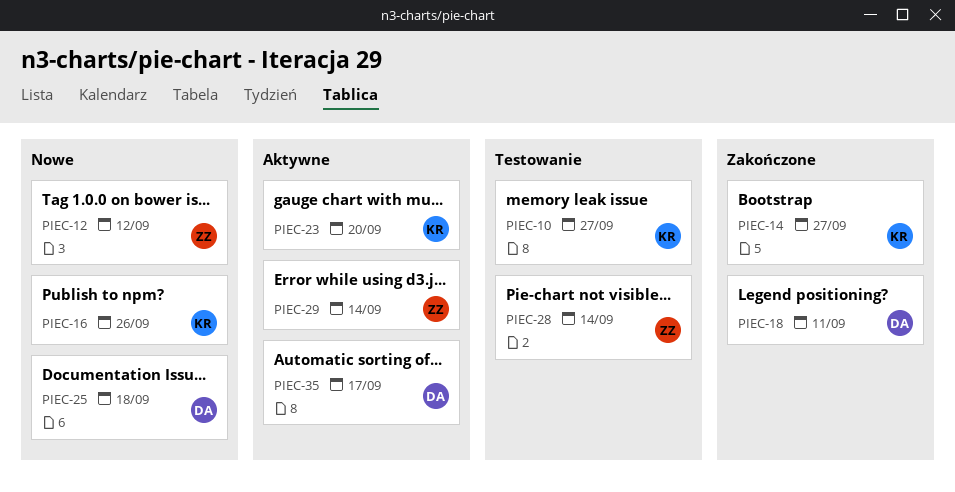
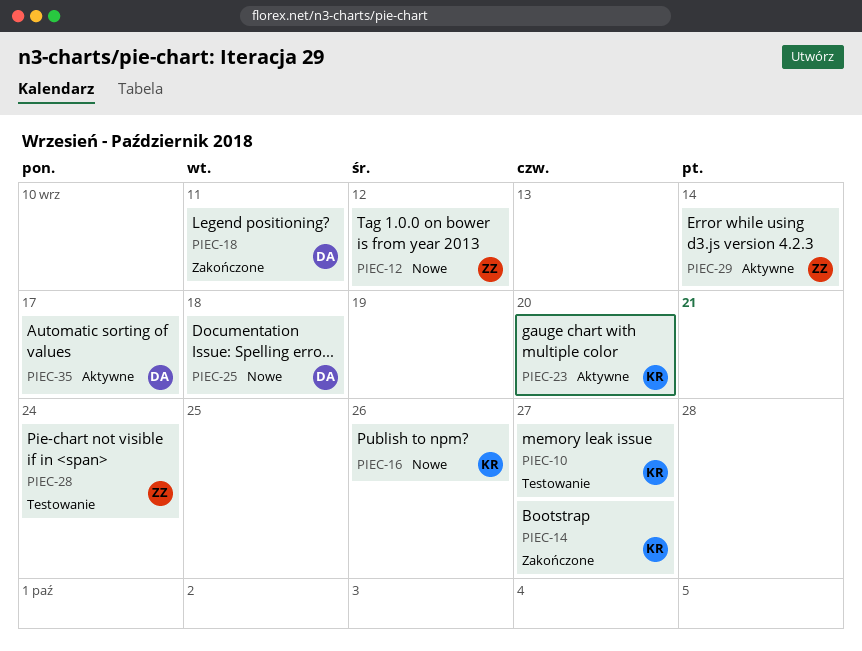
PIEC-28, due: Sep 14 -> Sep 24

